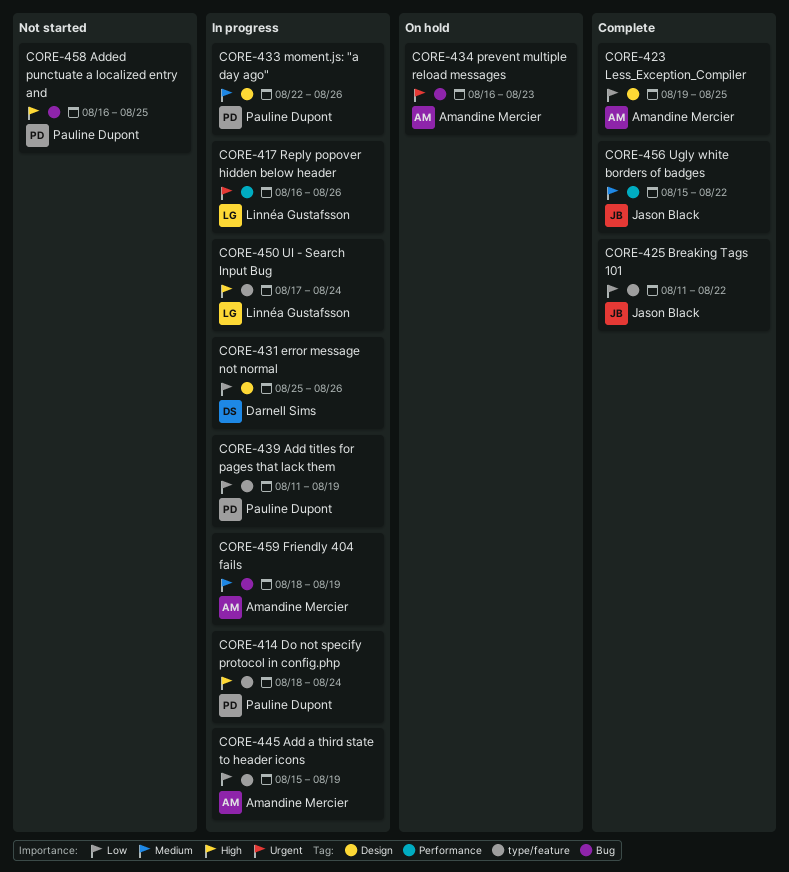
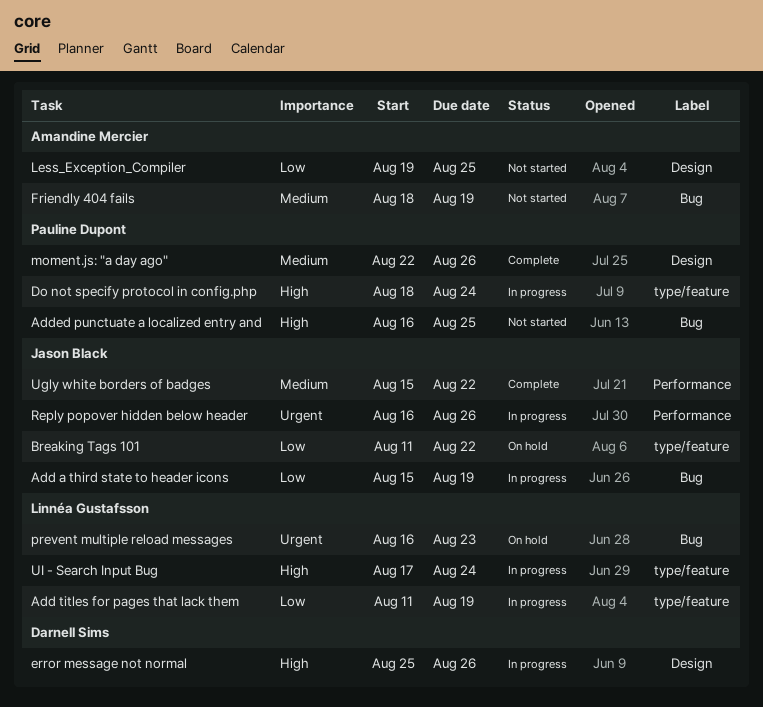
Add a third state to header icons, owner: Amandine Mercier -> Jason Black
Add a third state to header icons, label: type/feature -> Bug
Add titles for pages that lack them, owner: Pauline Dupont -> Linnéa Gustafsson
Breaking Tags 101, status: Complete -> On hold
error message not normal, priority: Low -> High
Friendly 404 fails, status: In progress -> Not started
Less_Exception_Compiler, status: Complete -> Not started
moment.js: "a day ago", status: In progress -> Complete
prevent multiple reload messages, owner: Amandine Mercier -> Linnéa Gustafsson
Reply popover hidden below header, owner: Linnéa Gustafsson -> Jason Black

